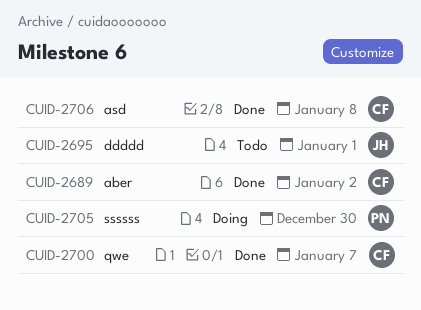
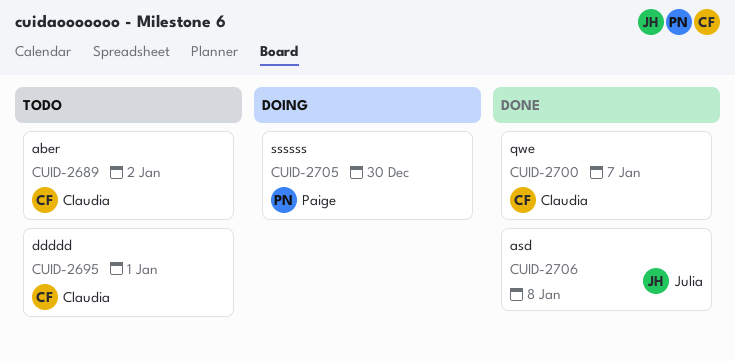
CUID-2689, status: Done -> Todo
CUID-2695, owner: Julia -> Claudia
CUID-2706, owner: Claudia -> Julia

